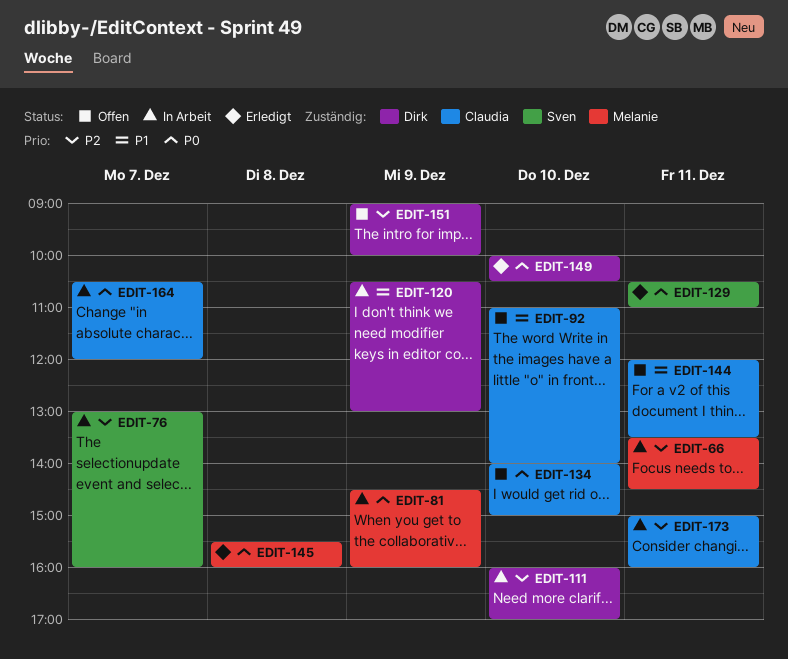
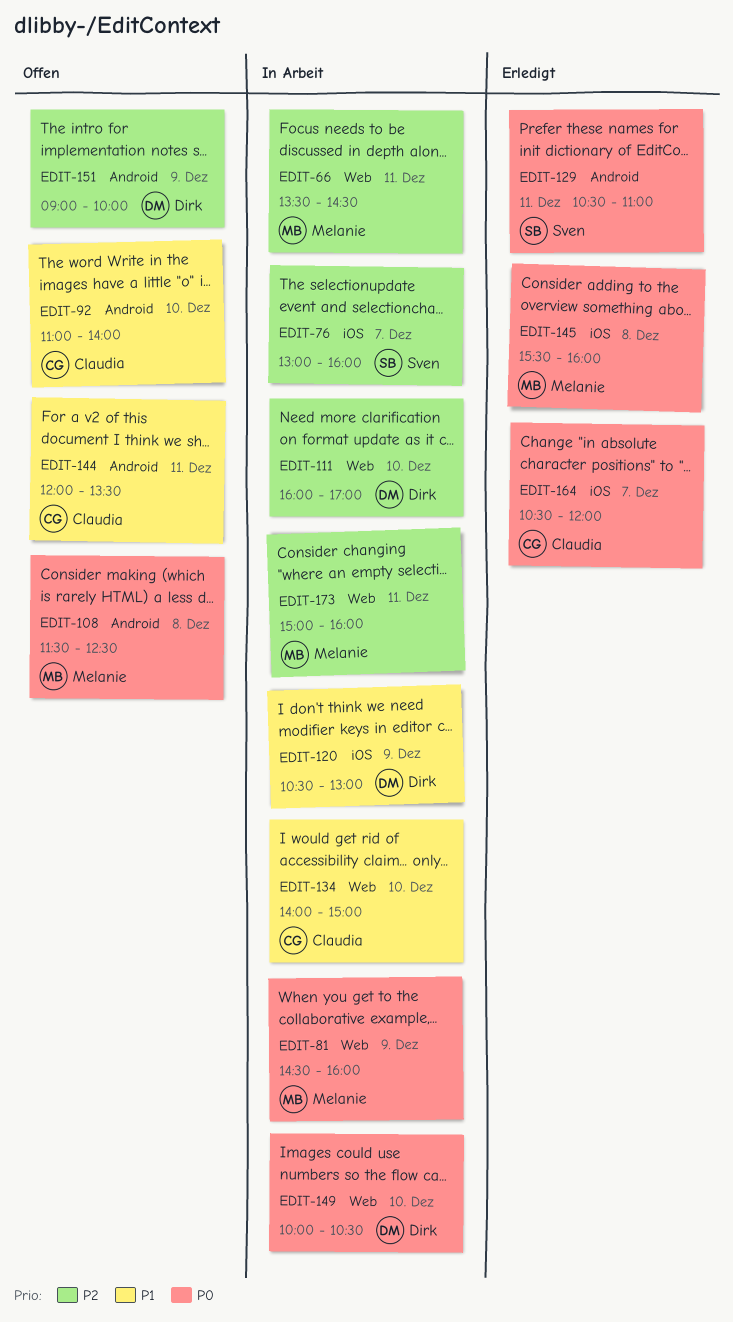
EDIT-108: none -> present
EDIT-134, status: Offen -> In Arbeit
EDIT-134, priority: P0 -> P1
EDIT-149, status: Erledigt -> In Arbeit
EDIT-164, status: In Arbeit -> Erledigt
EDIT-173, owner: Claudia -> Melanie

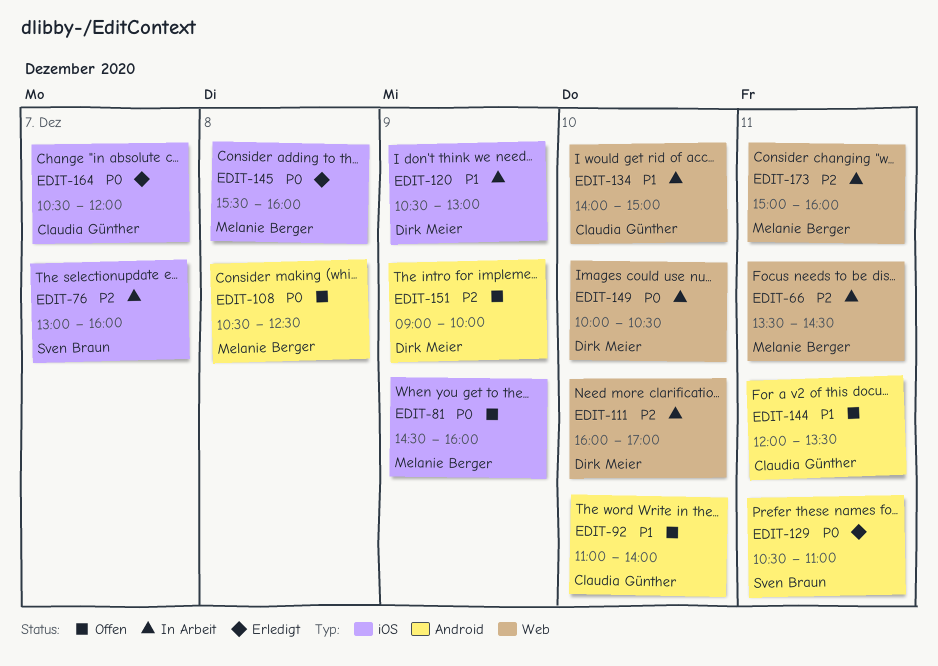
EDIT-81, status: In Arbeit -> Offen
EDIT-81, label: Web -> iOS
EDIT-108, begins: 11:30 -> 10:30

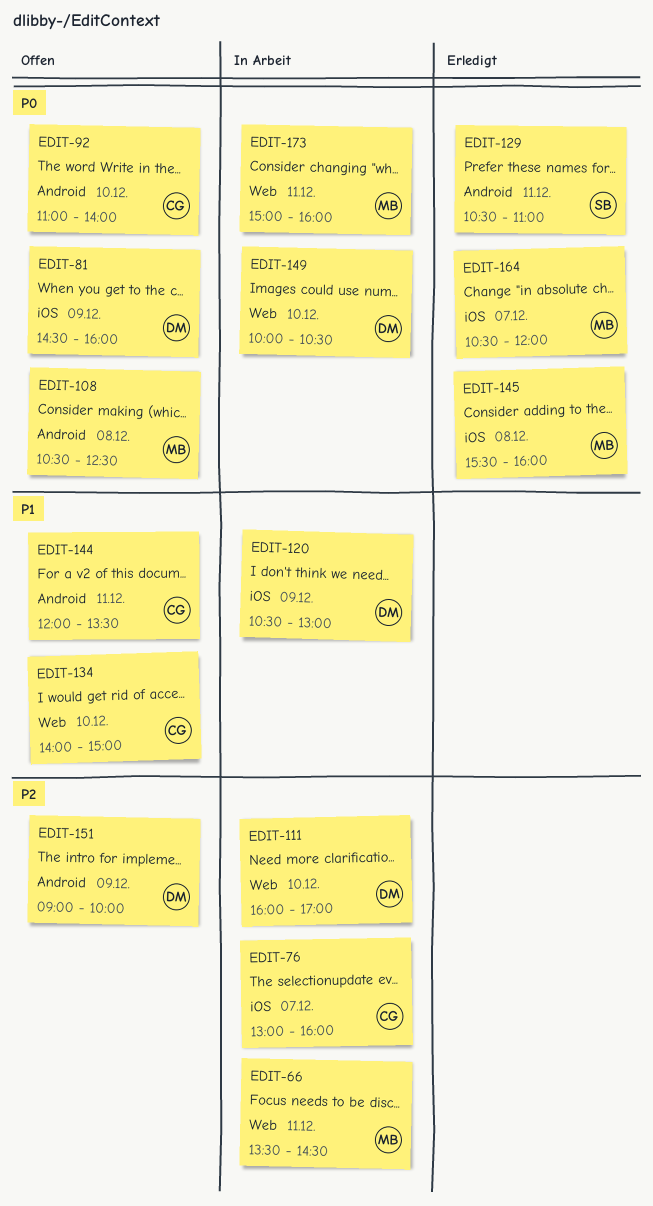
EDIT-76, owner: Sven Braun -> Claudia Günther
EDIT-81, owner: Melanie Berger -> Dirk Meier
EDIT-92, priority: P1 -> P0
EDIT-134, status: In Arbeit -> Offen
EDIT-164, owner: Claudia Günther -> Melanie Berger
EDIT-173, priority: P2 -> P0

